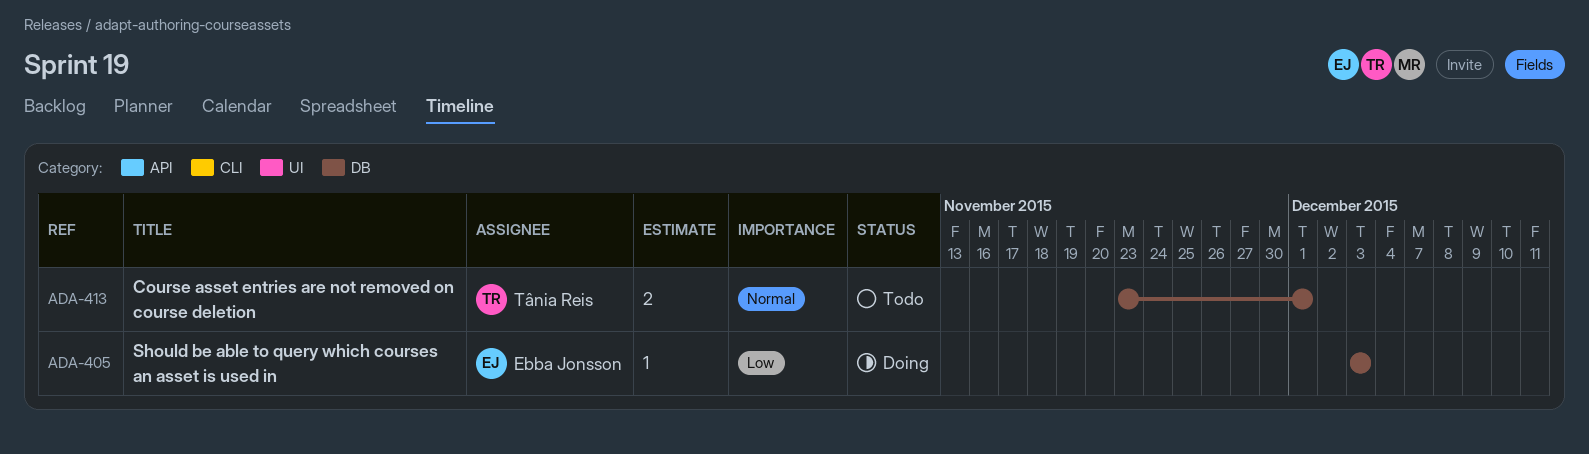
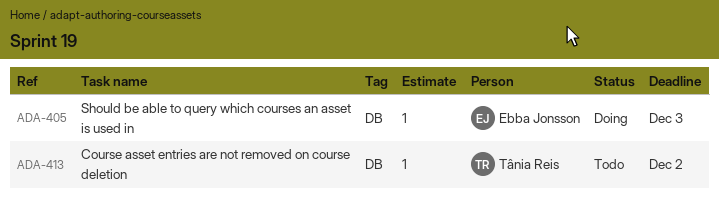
ADA-413, estimate: 2 -> 1
ADA-413, due: Dec 1 -> Dec 2

